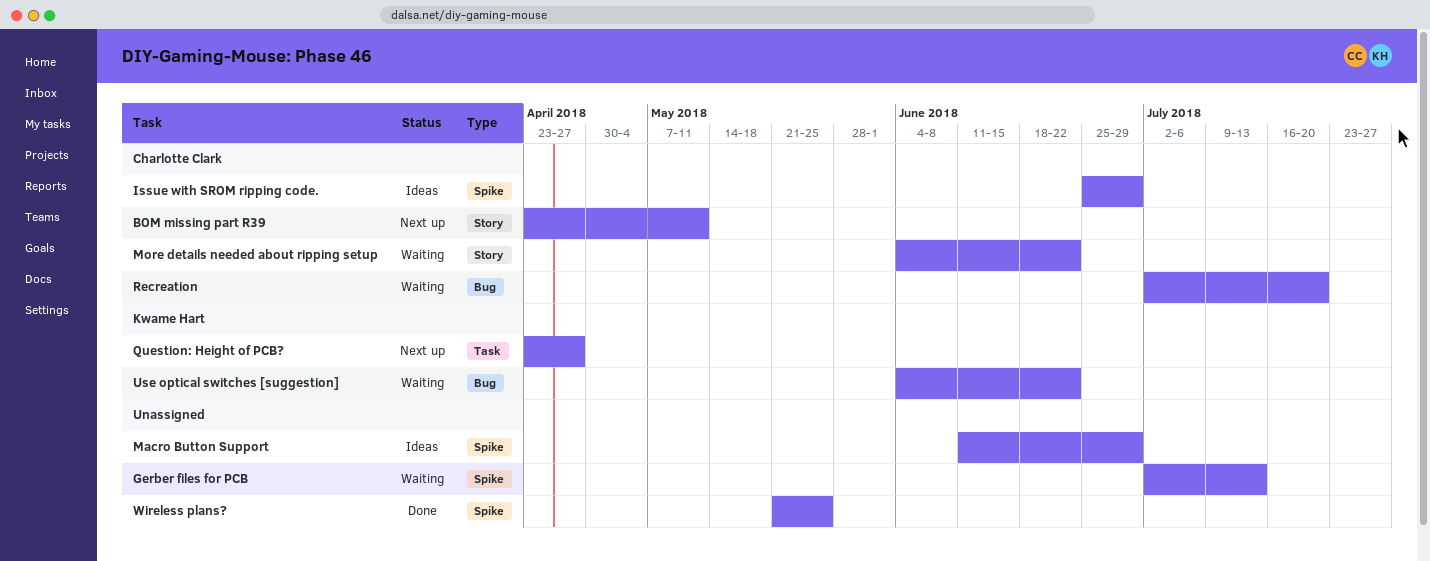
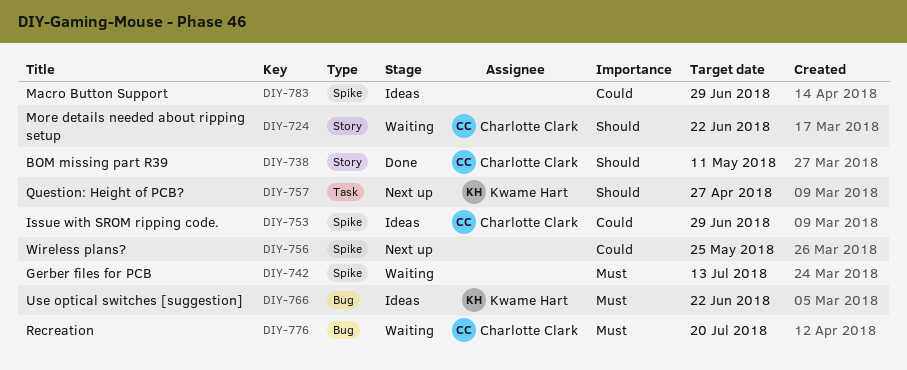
BOM missing part R39, status: Next up -> Done
Use optical switches [suggestion], status: Waiting -> Ideas
Wireless plans?, status: Done -> Next up

